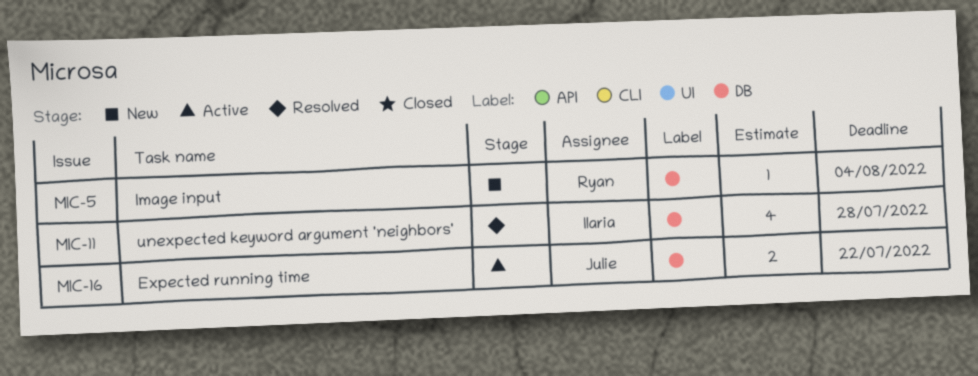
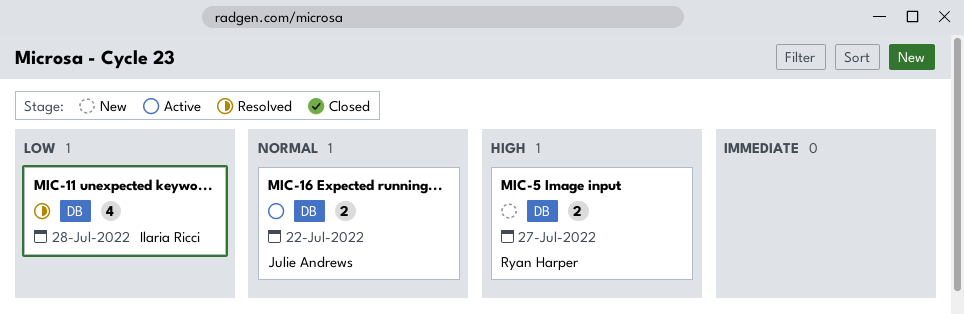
MIC-5, estimate: 1 -> 2
MIC-5, due: Aug 4 -> Jul 27

